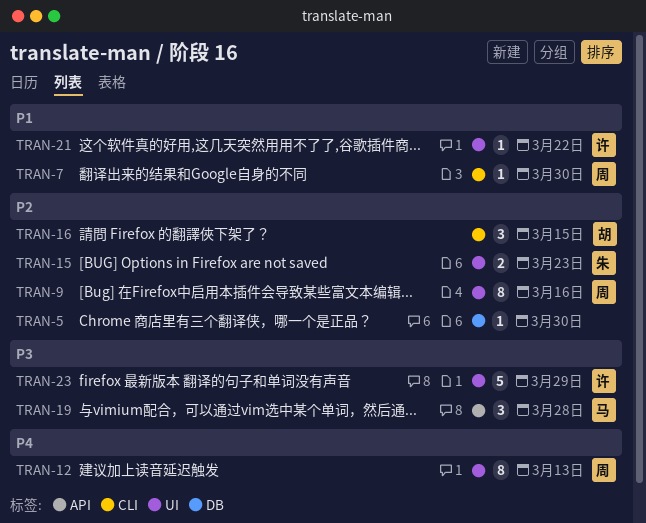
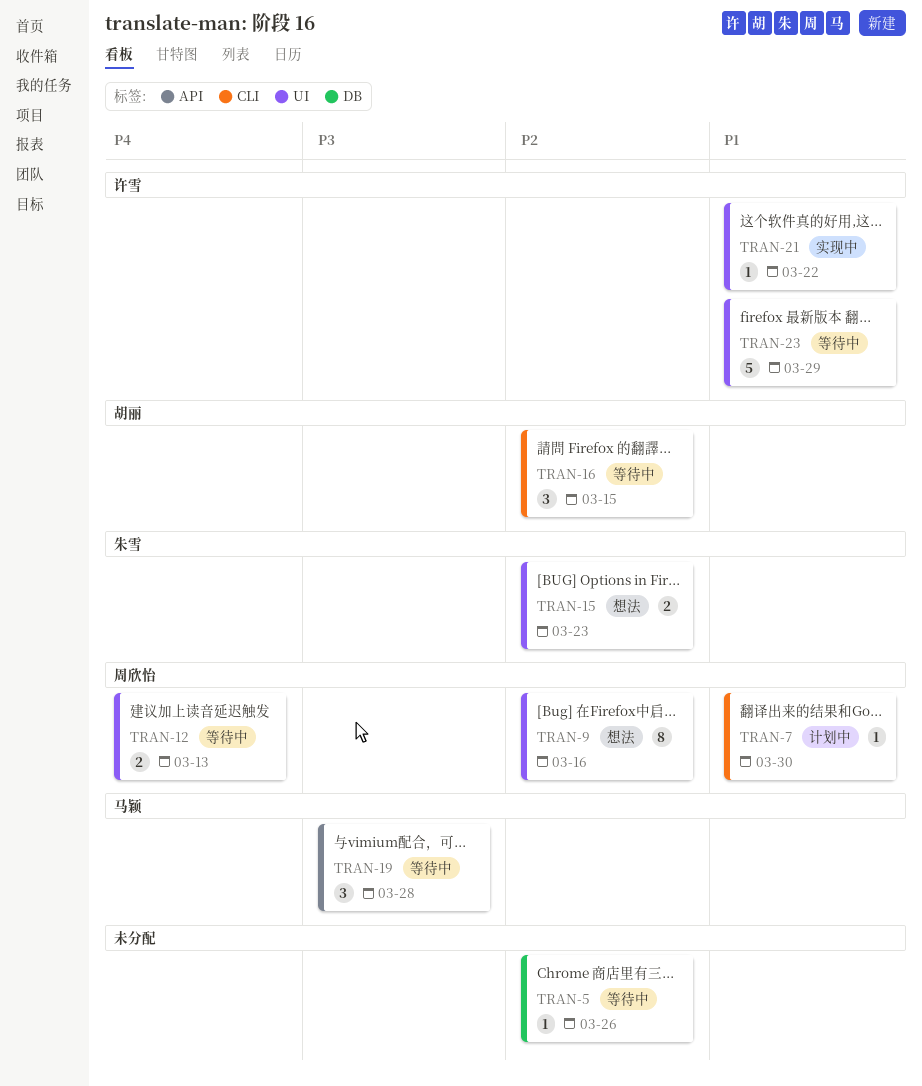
TRAN-5, due: Mar 30 -> Mar 26
TRAN-12, estimate: 8 -> 2
TRAN-23, priority: P3 -> P1

